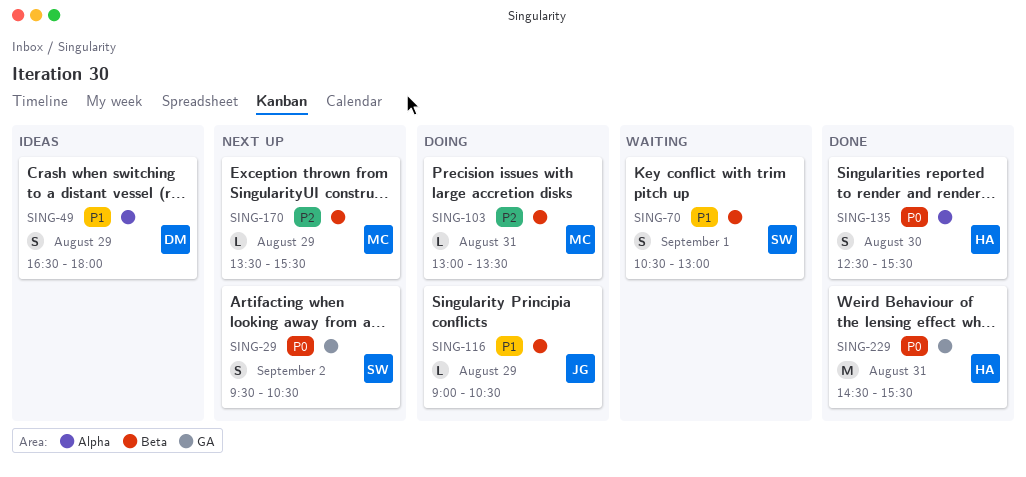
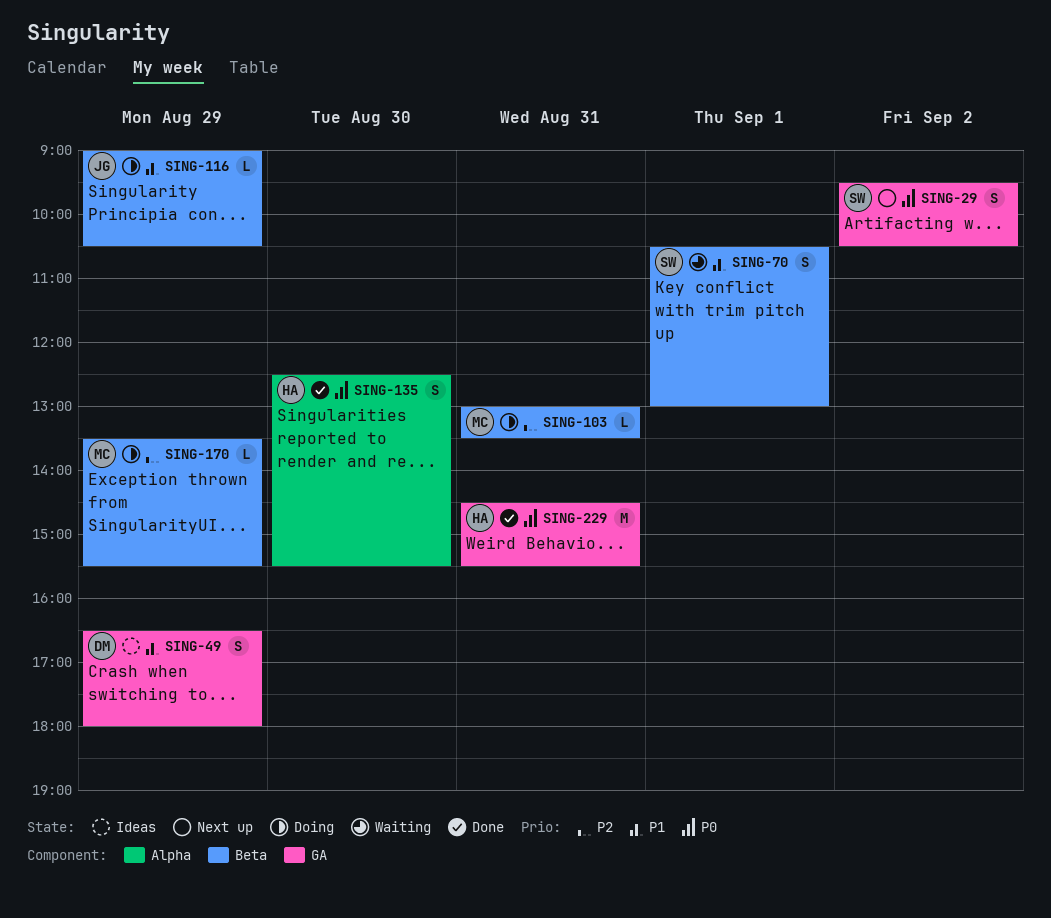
SING-49, label: Alpha -> GA
SING-170, status: Next up -> Doing

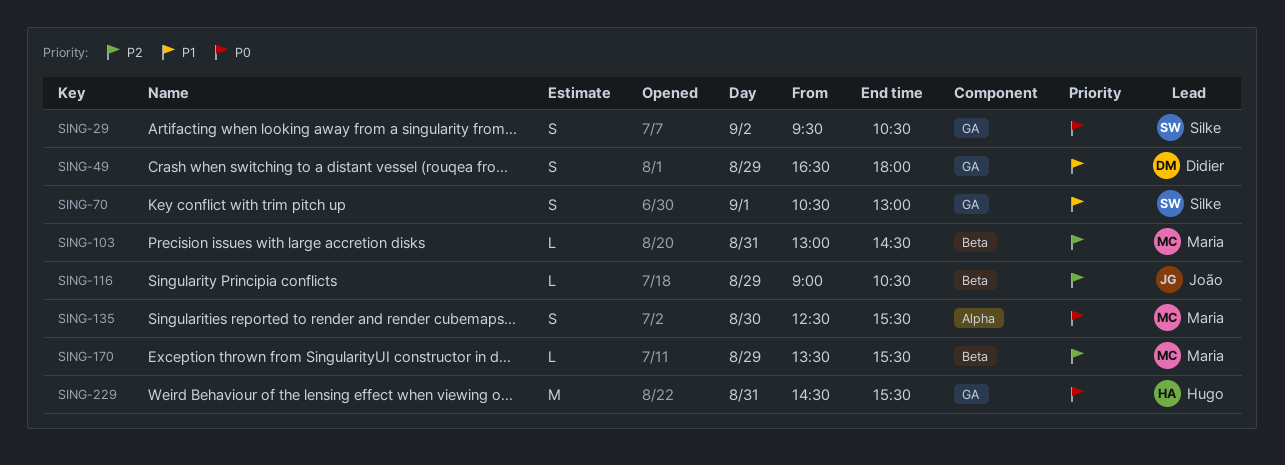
SING-70, label: Beta -> GA
SING-103, ends: 13:30 -> 14:30
SING-116, priority: P1 -> P2
SING-135, owner: Hugo -> Maria

